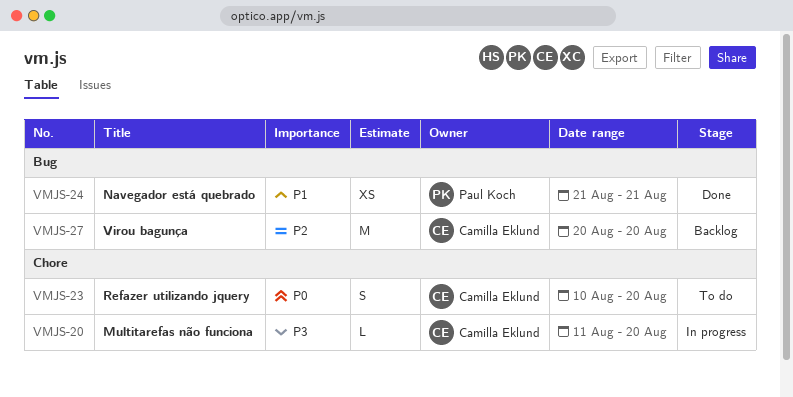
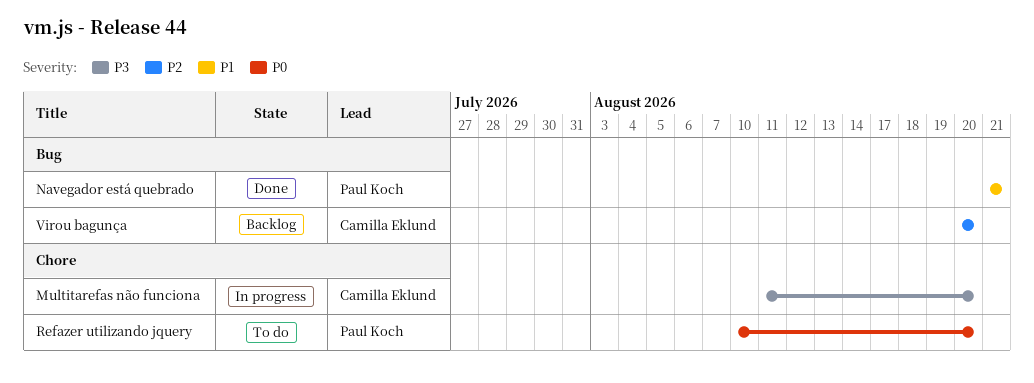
Refazer utilizando jquery, owner: Camilla Eklund -> Paul Koch

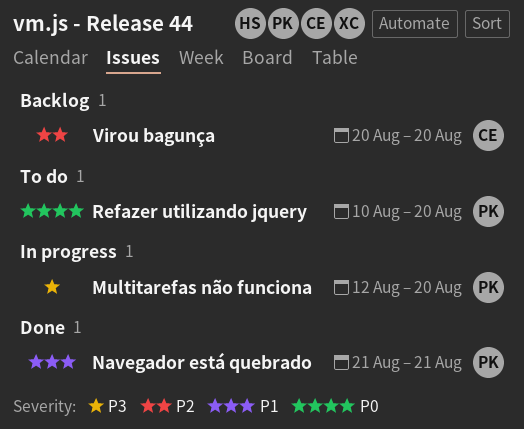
Multitarefas não funciona, owner: Camilla Eklund -> Paul Koch
Multitarefas não funciona, start: Aug 11 -> Aug 12

